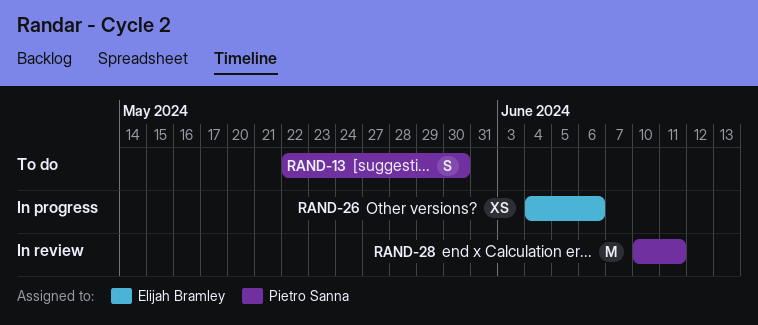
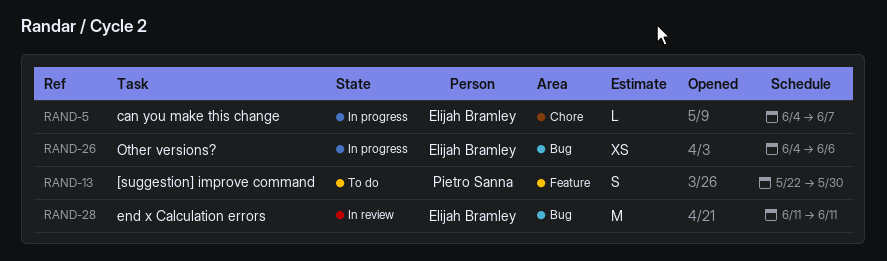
RAND-5: none -> present
RAND-28, owner: Pietro Sanna -> Elijah Bramley
RAND-28, start: Jun 10 -> Jun 11

